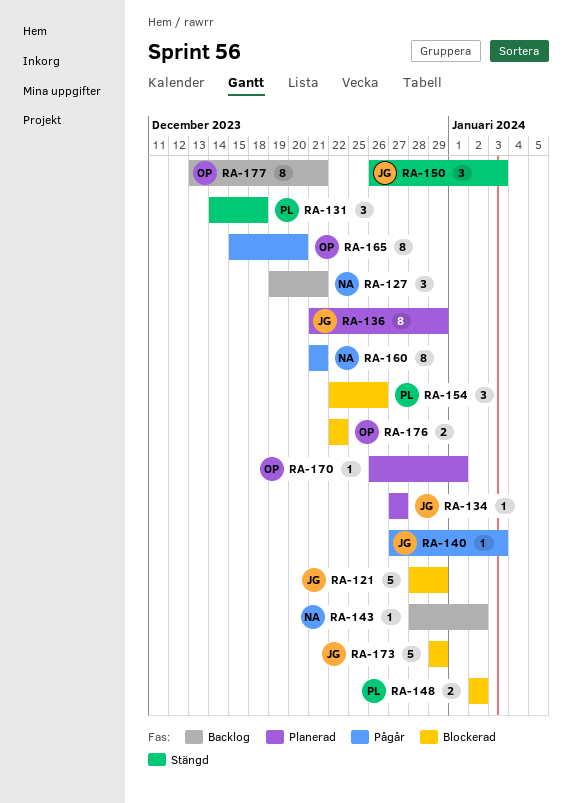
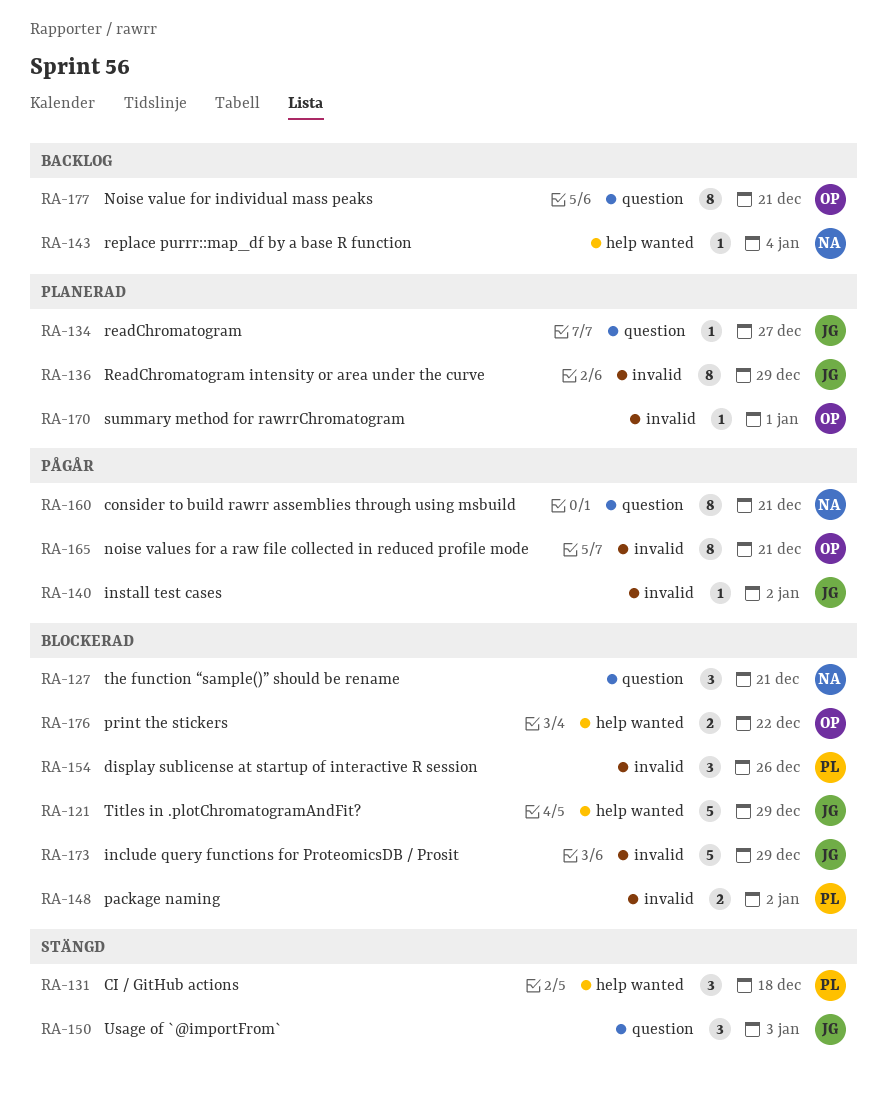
RA-127, status: Backlog -> Blockerad
RA-140, due: Jan 3 -> Jan 2
RA-143, due: Jan 2 -> Jan 4
RA-165, due: Dec 20 -> Dec 21

